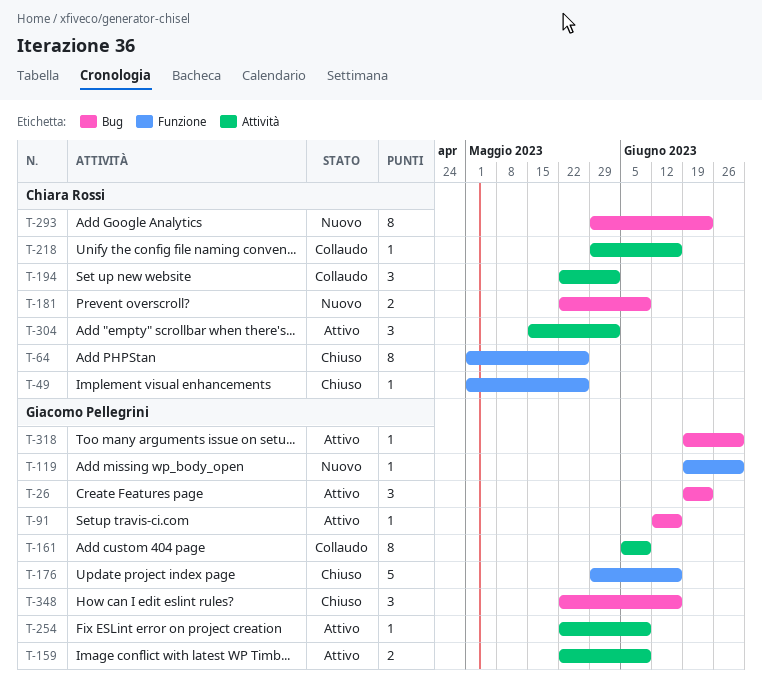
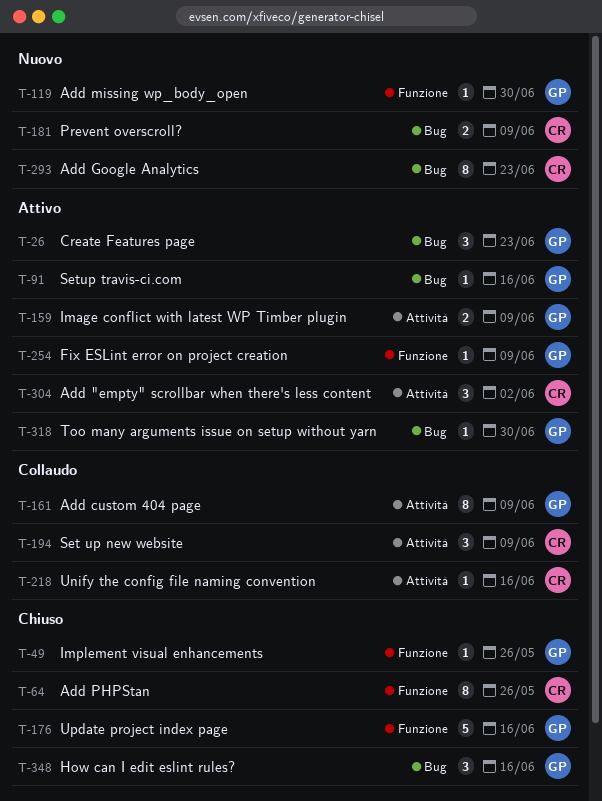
T-49, owner: Chiara Rossi -> Giacomo Pellegrini
T-194, due: Jun 2 -> Jun 9
T-254, label: Attività -> Funzione

